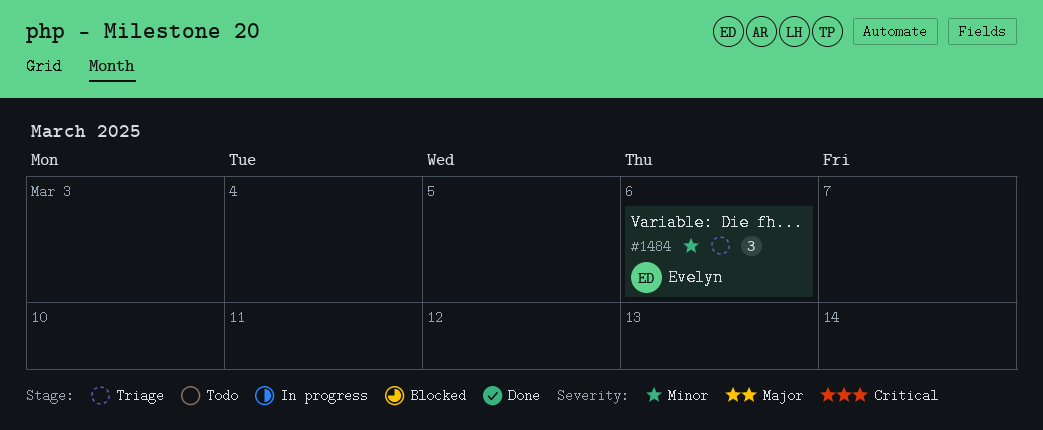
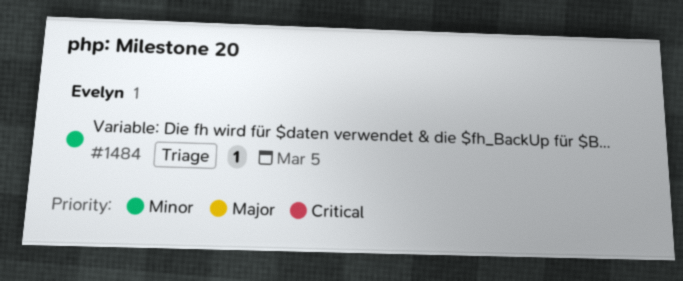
#1484, estimate: 3 -> 1
#1484, due: Mar 6 -> Mar 5

